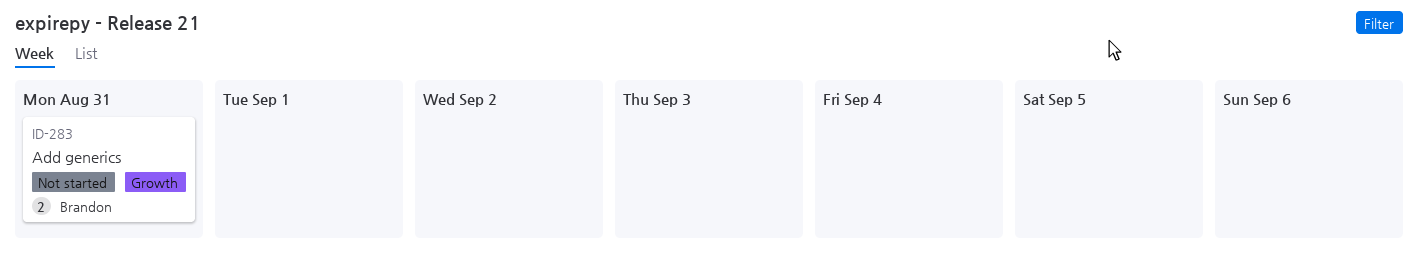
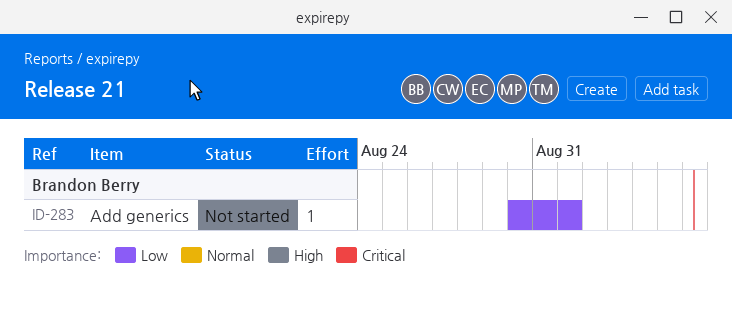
ID-283, estimate: 2 -> 1
ID-283, due: Aug 31 -> Sep 1

